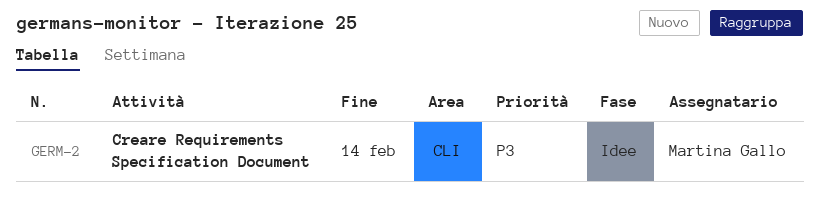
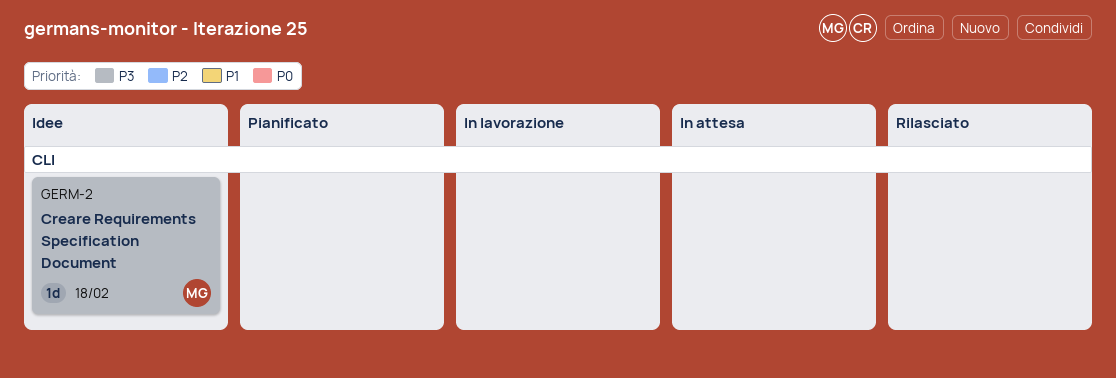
GERM-2, due: Feb 14 -> Feb 18

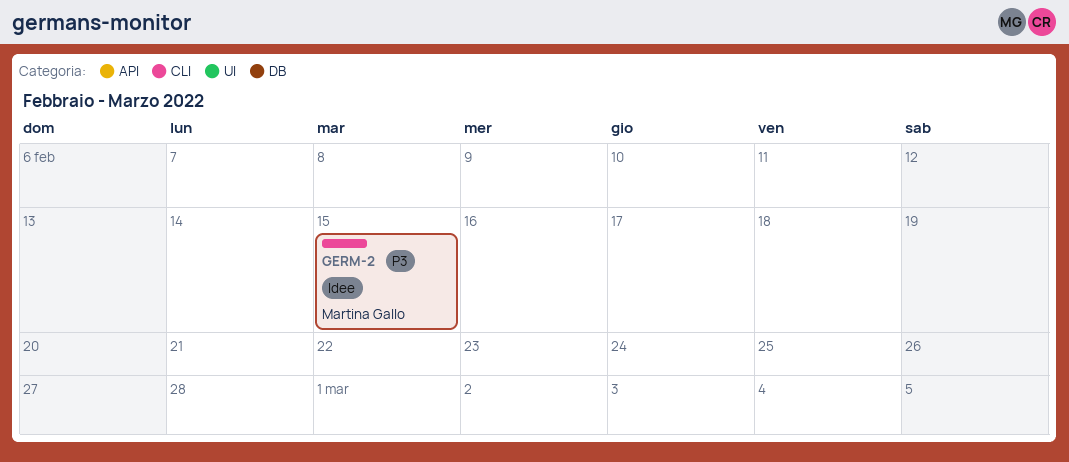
GERM-2, due: Feb 18 -> Feb 15

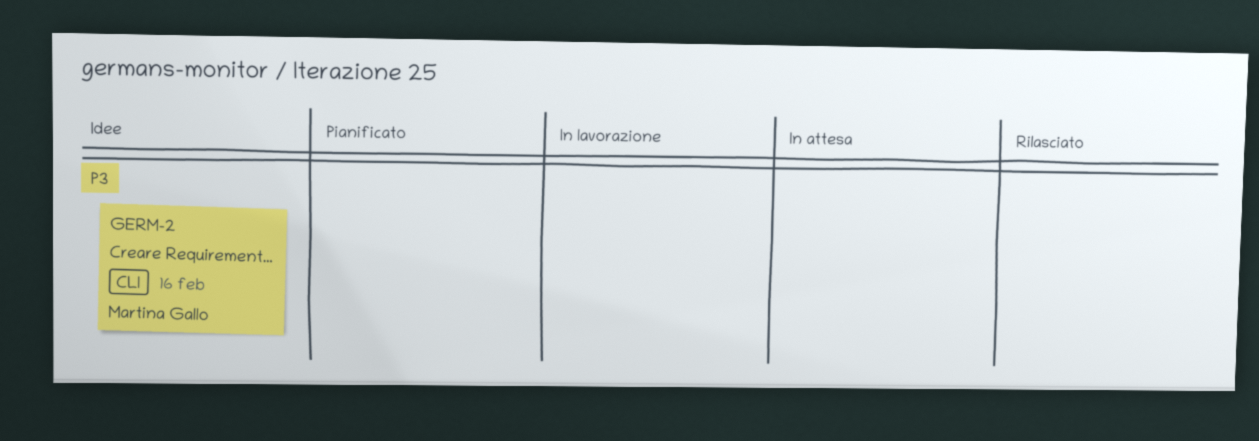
GERM-2, due: Feb 15 -> Feb 16

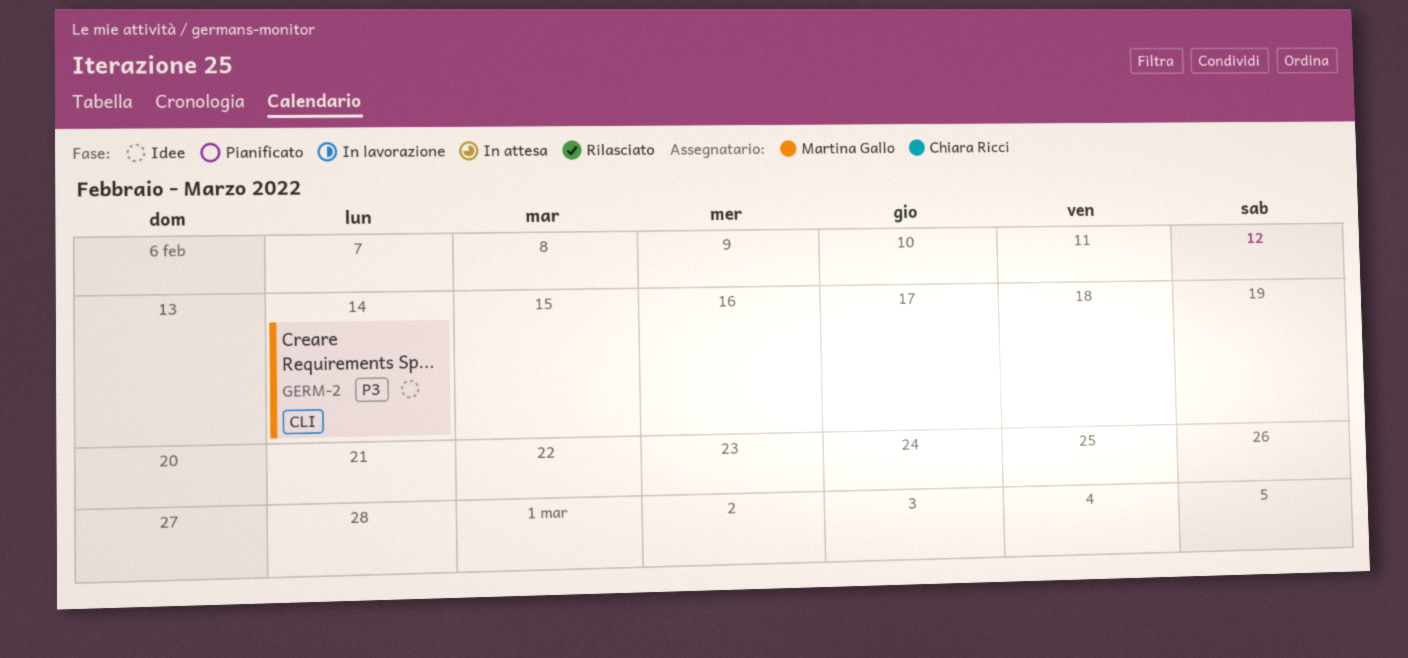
GERM-2, due: Feb 16 -> Feb 14

